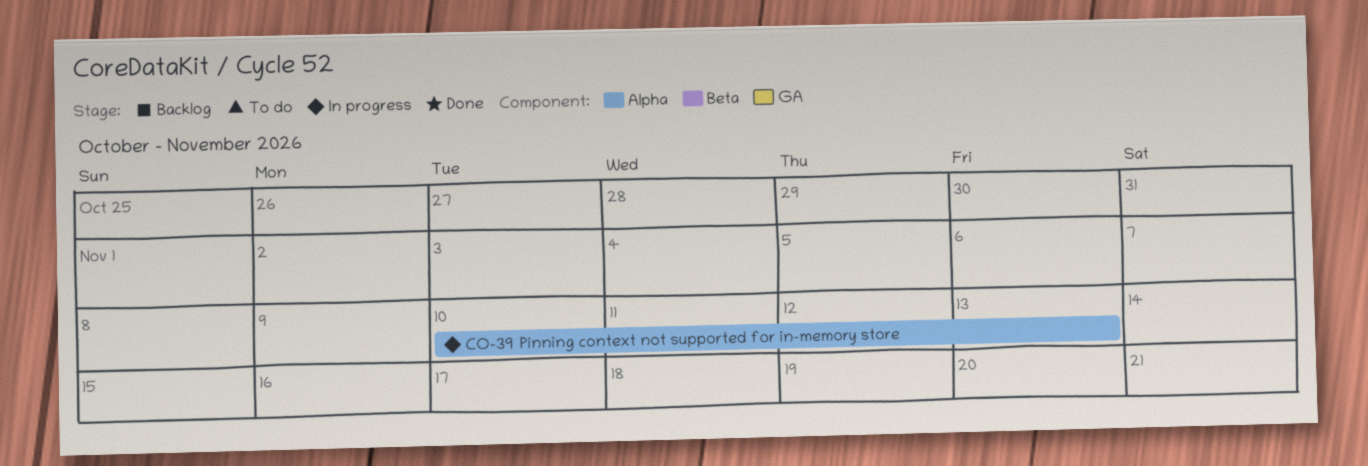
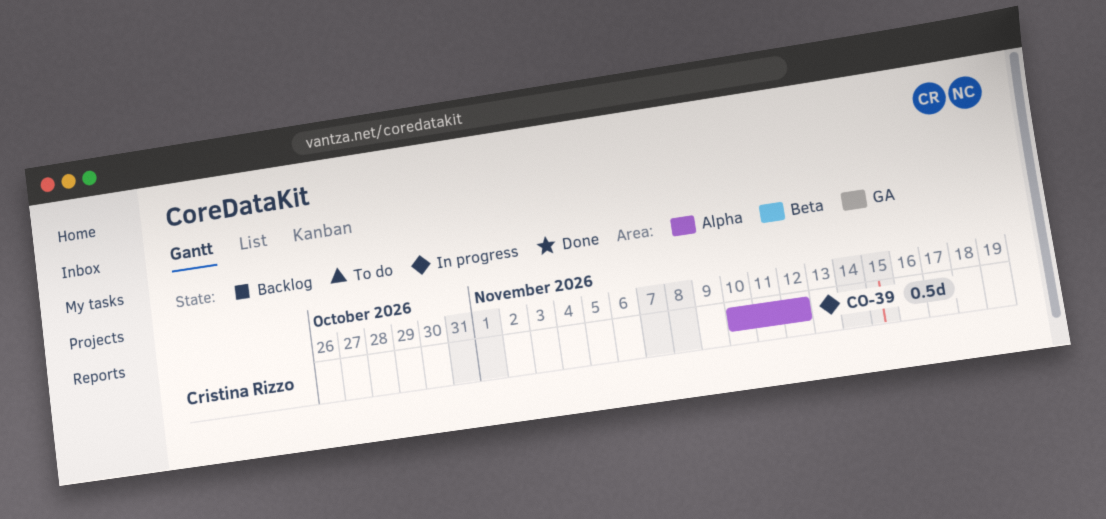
CO-39, due: Nov 13 -> Nov 12

